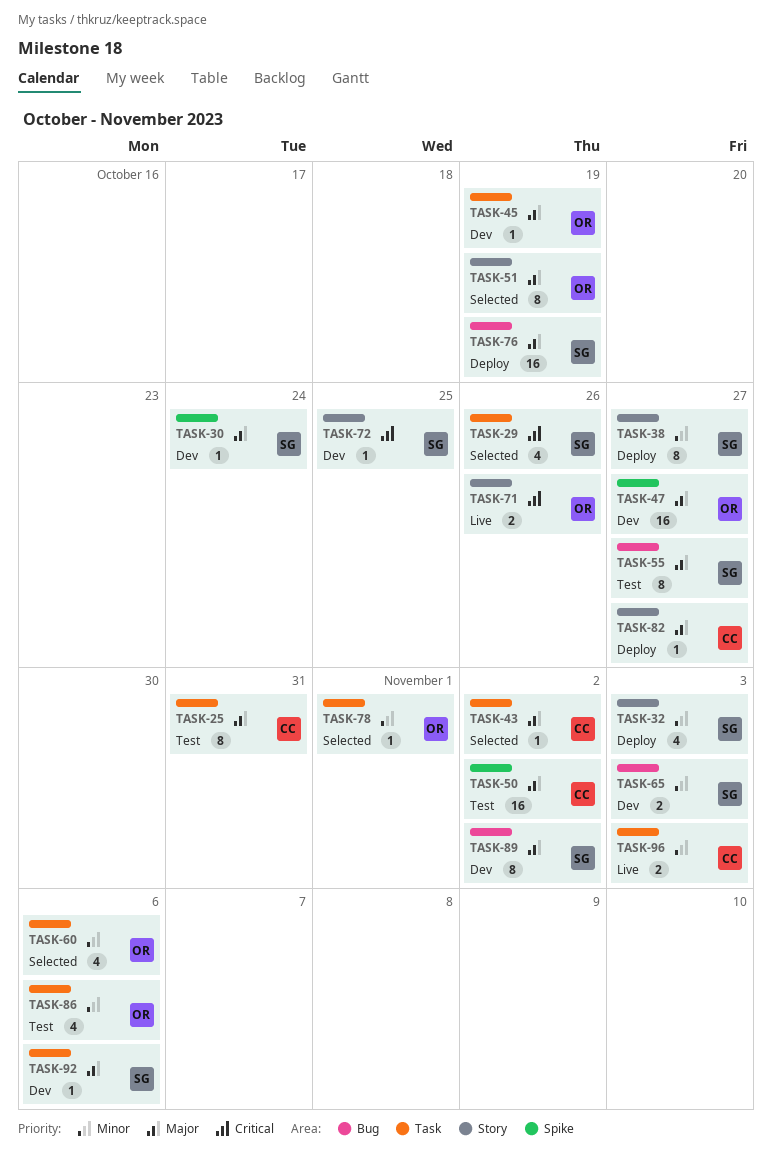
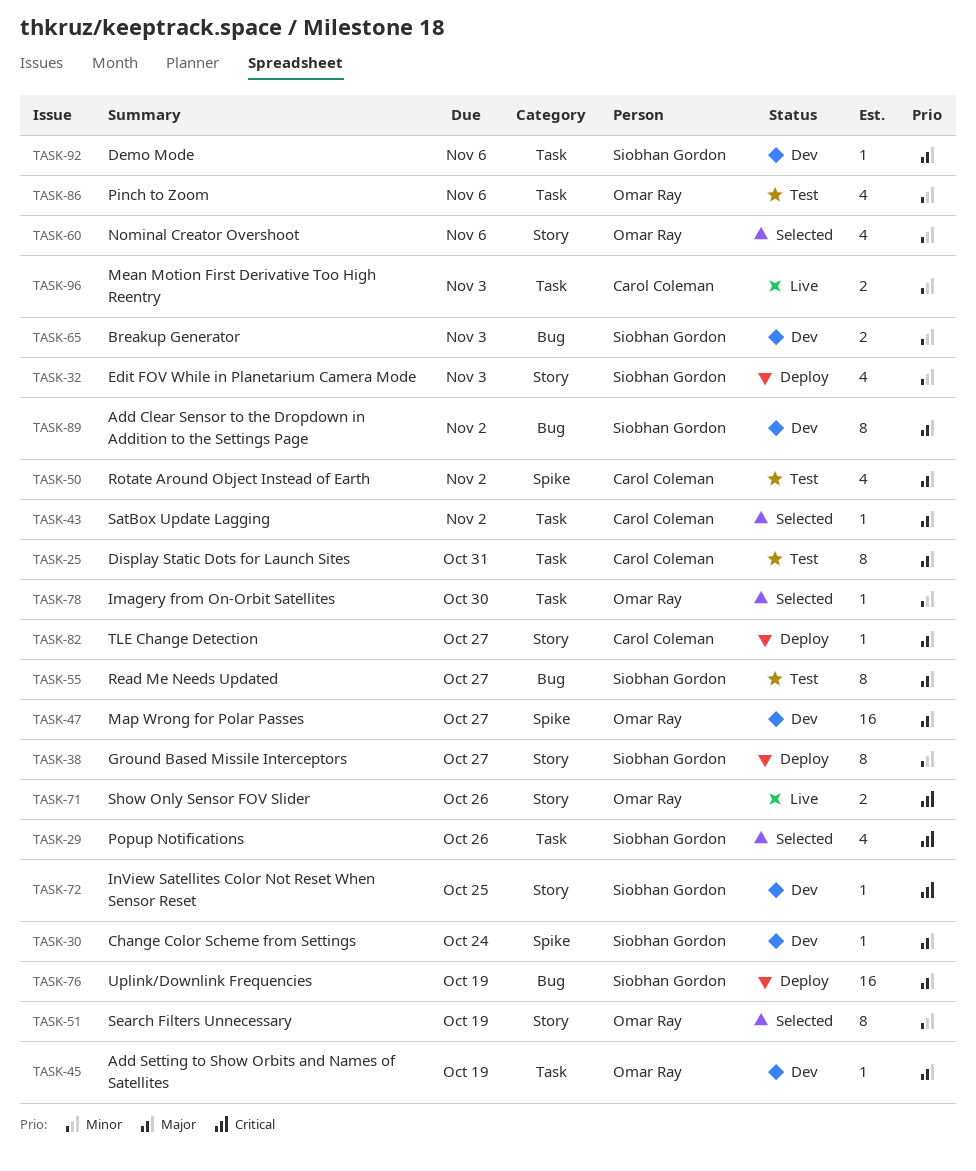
TASK-50, estimate: 16 -> 4
TASK-51, priority: Major -> Minor
TASK-60, label: Task -> Story
TASK-78, due: Nov 1 -> Oct 30

